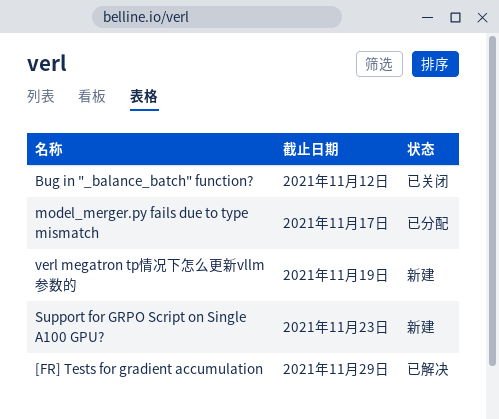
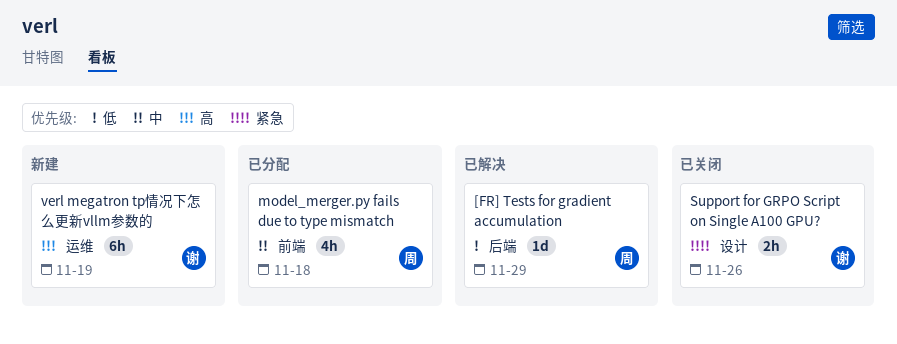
Bug in "_balance_batch" function?: present -> none
model_merger.py fails due to type mismatch, due: Nov 17 -> Nov 18
Support for GRPO Script on Single A100 GPU?, status: 新建 -> 已关闭
Support for GRPO Script on Single A100 GPU?, due: Nov 23 -> Nov 26

